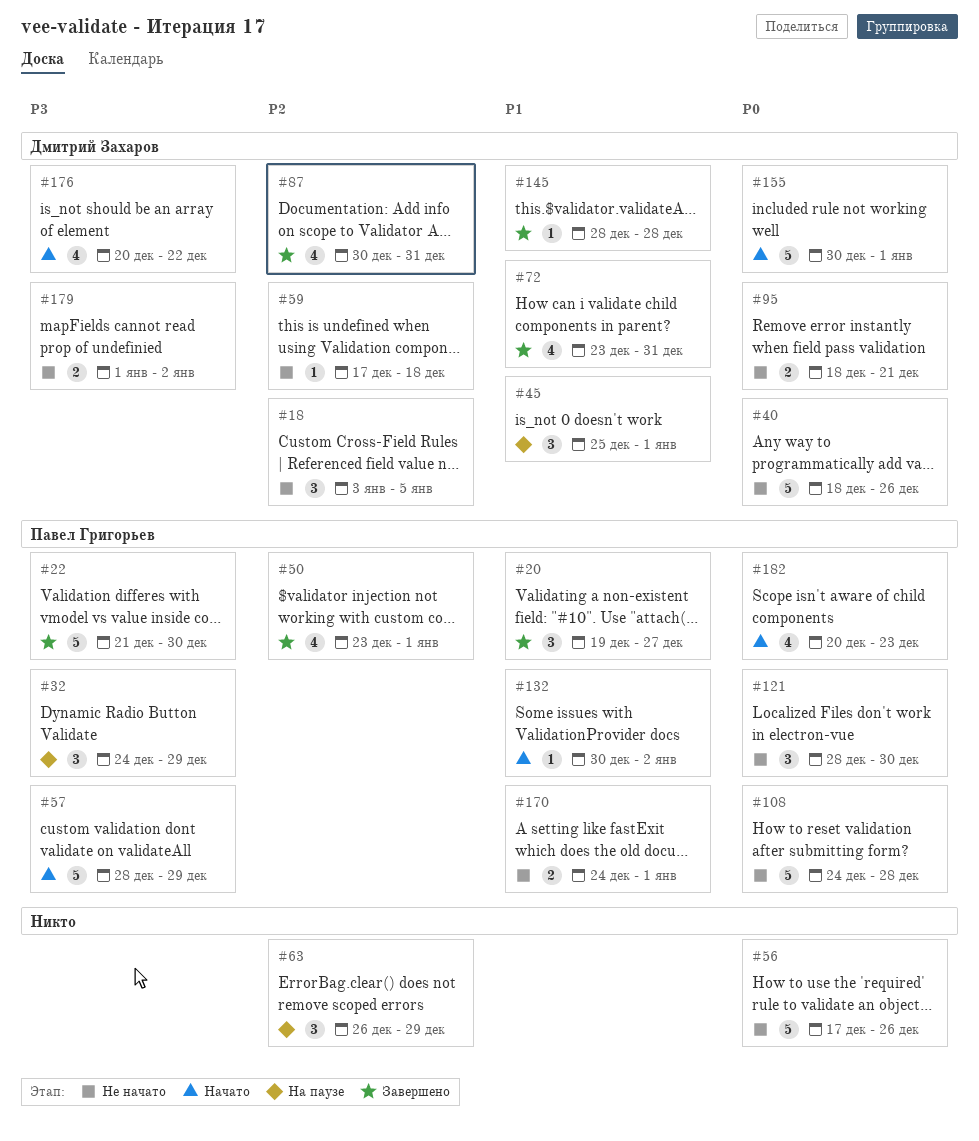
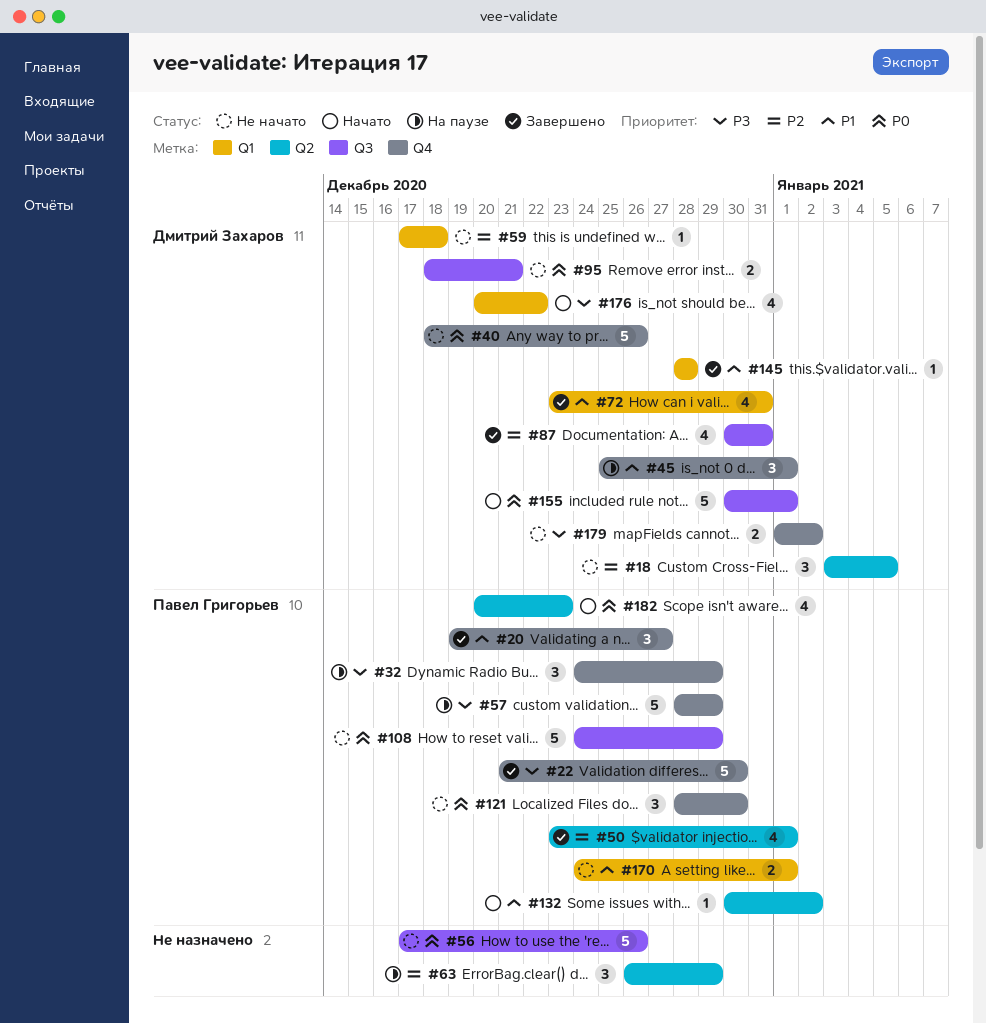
#57, status: Начато -> На паузе
#108, due: Dec 28 -> Dec 29

